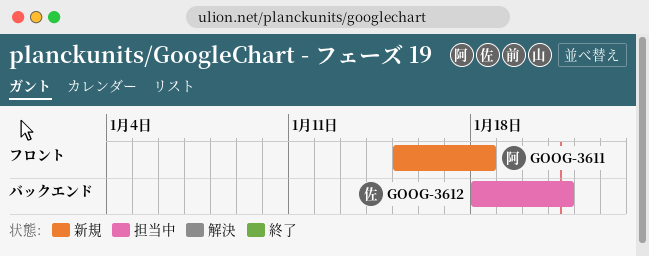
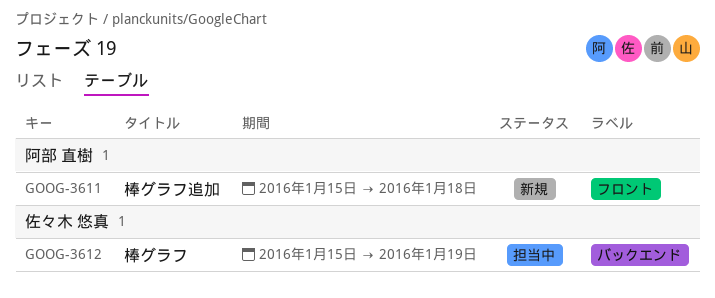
GOOG-3612, start: Jan 18 -> Jan 15
GOOG-3612, due: Jan 21 -> Jan 19

